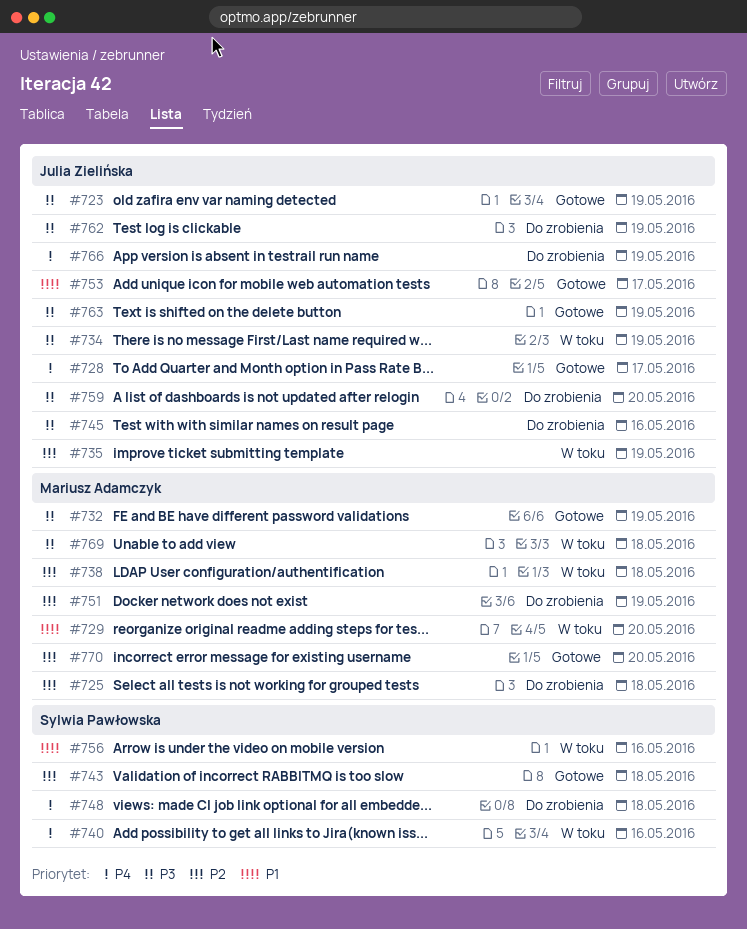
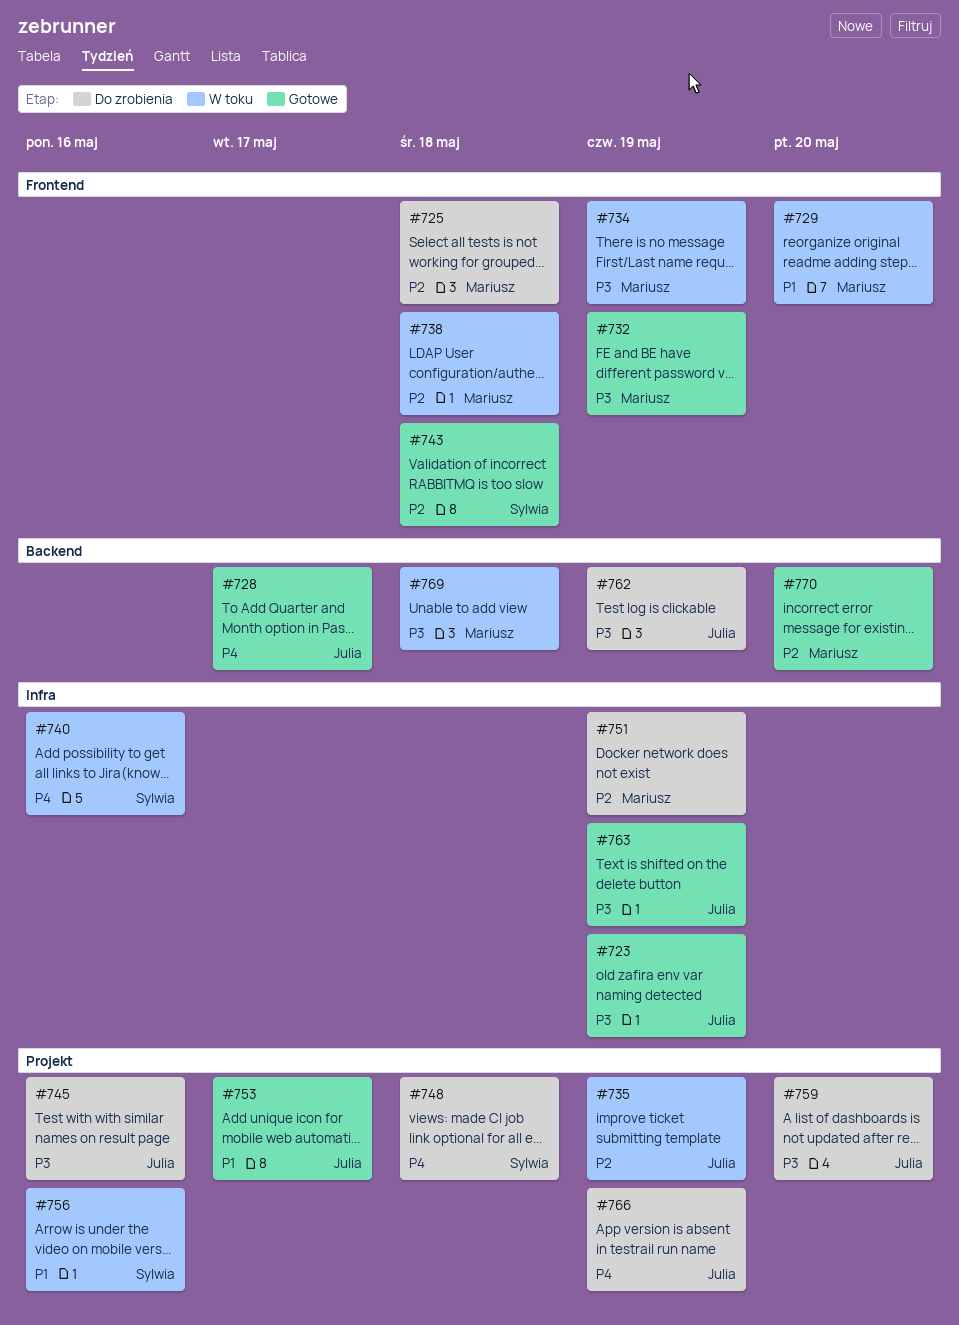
#734, owner: Julia Zielińska -> Mariusz Adamczyk

